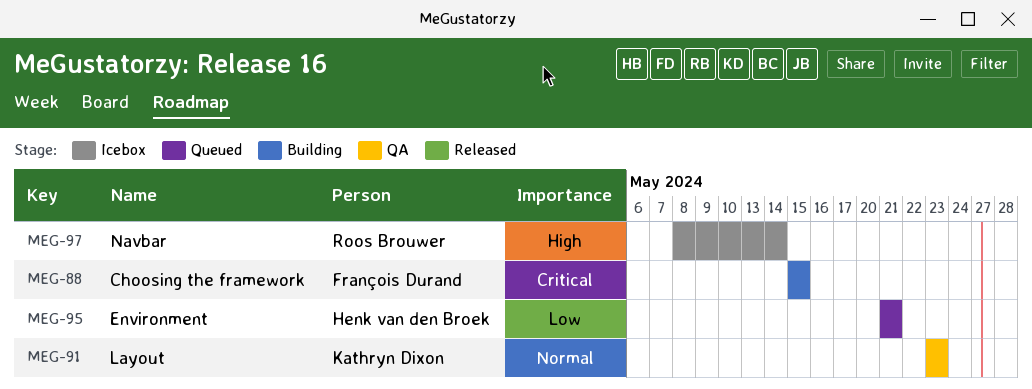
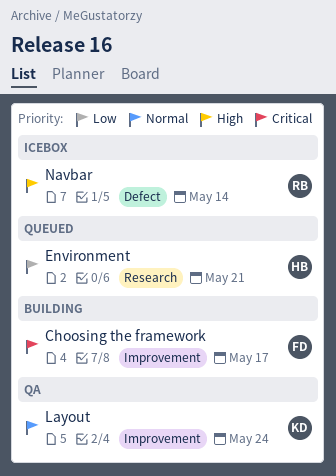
Choosing the framework, due: May 15 -> May 17
Layout, due: May 23 -> May 24

